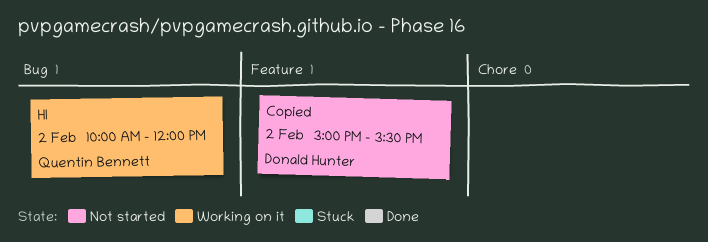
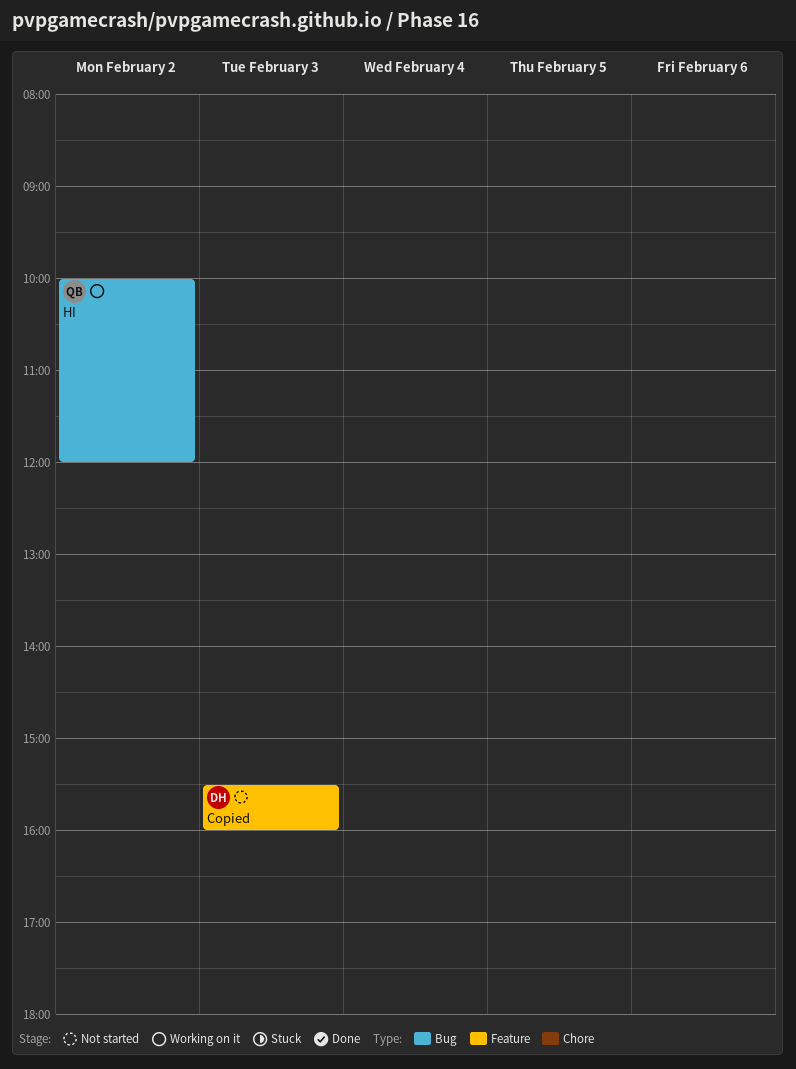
Copied, day: Feb 2 -> Feb 3
Copied, begins: 15:00 -> 15:30
Copied, ends: 15:30 -> 16:00

